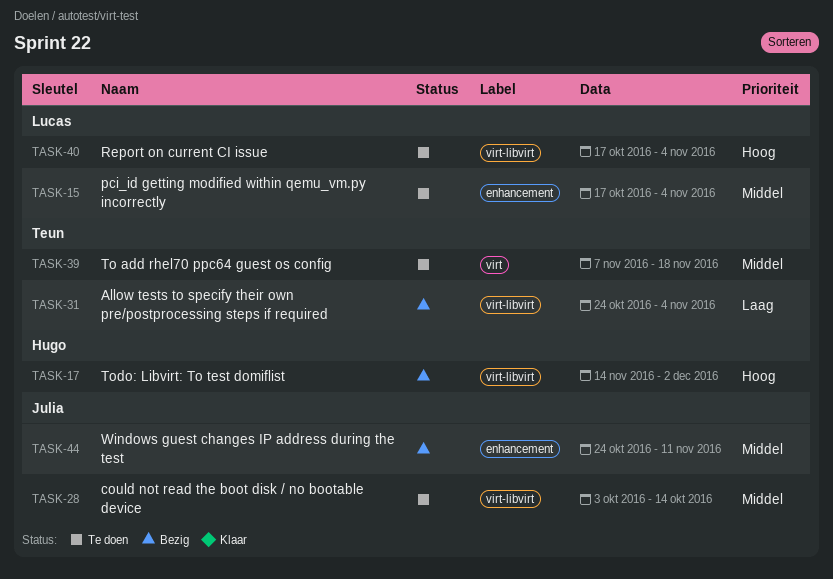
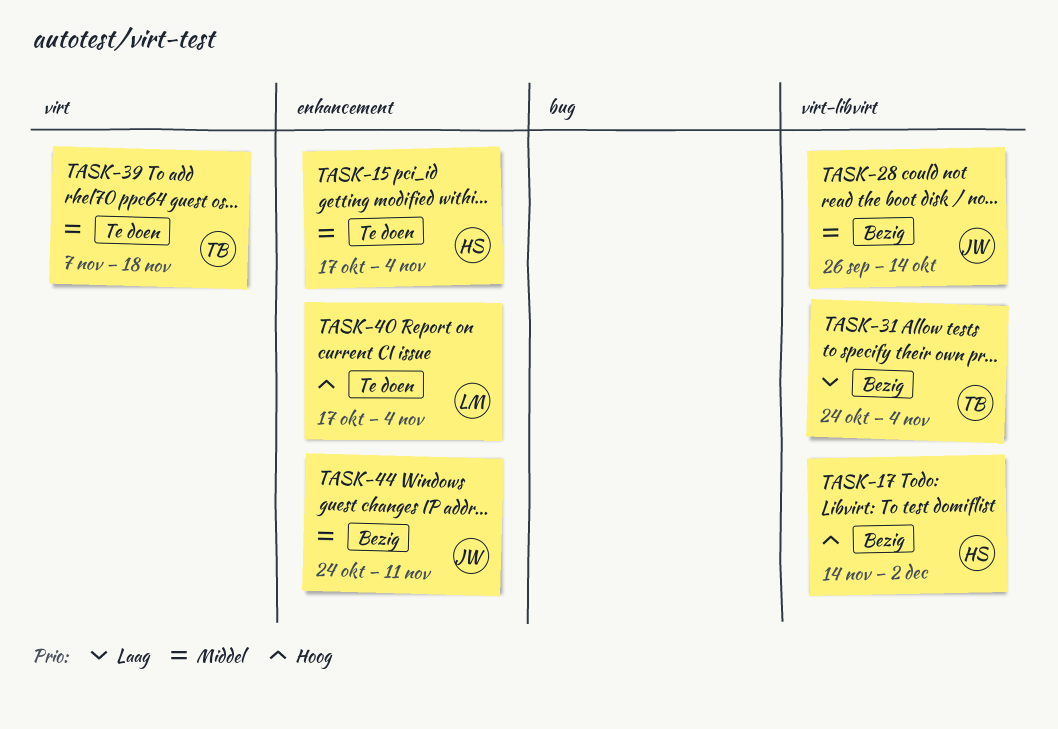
TASK-15, owner: Lucas -> Hugo
TASK-28, status: Te doen -> Bezig
TASK-28, start: Oct 3 -> Sep 26
TASK-40, label: virt-libvirt -> enhancement

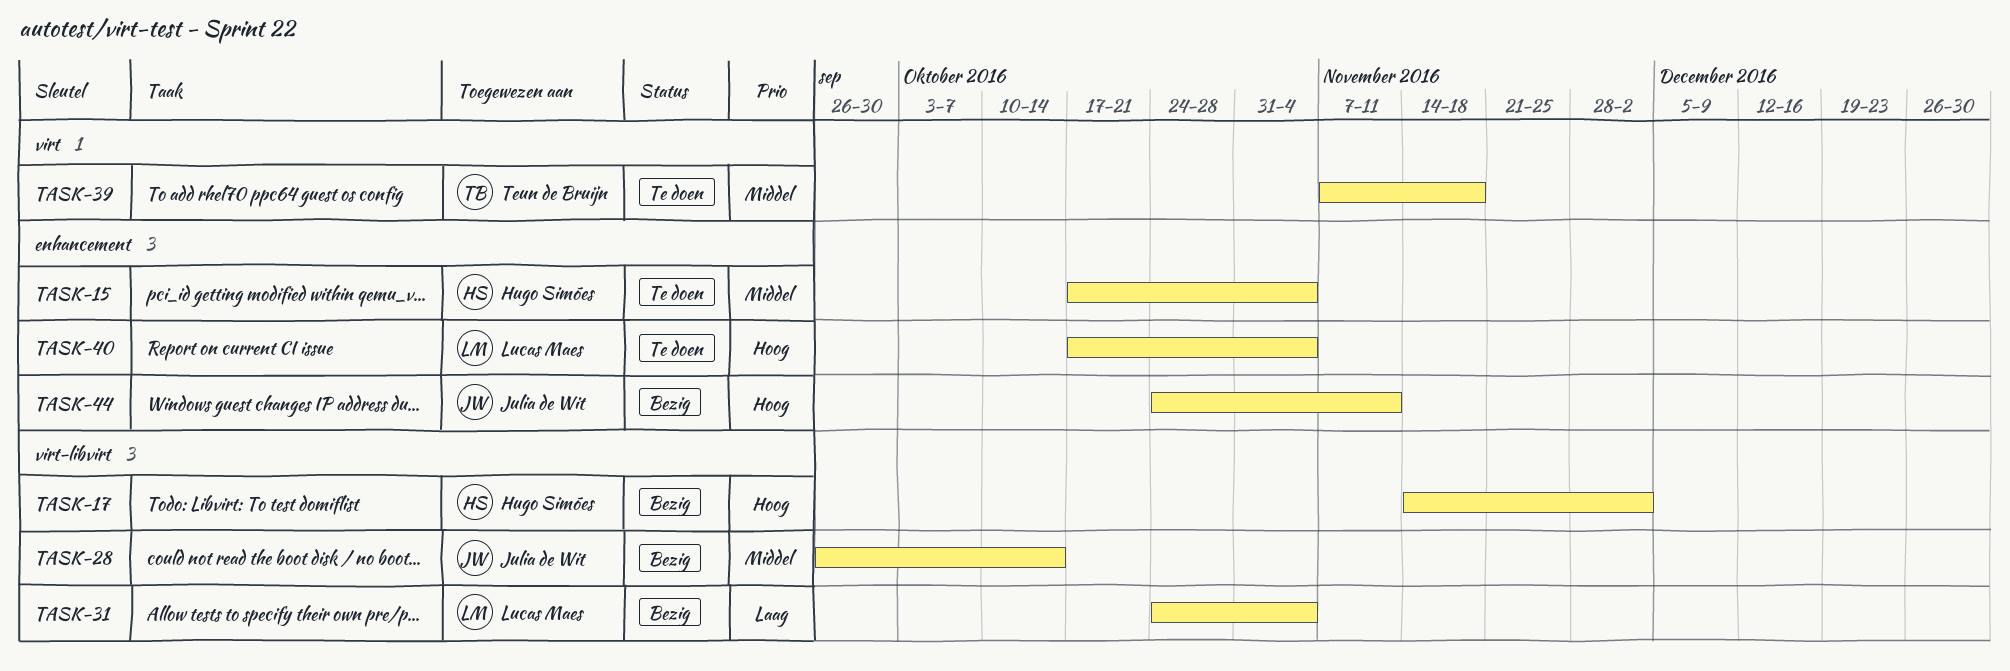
TASK-31, owner: Teun de Bruijn -> Lucas Maes
TASK-44, priority: Middel -> Hoog

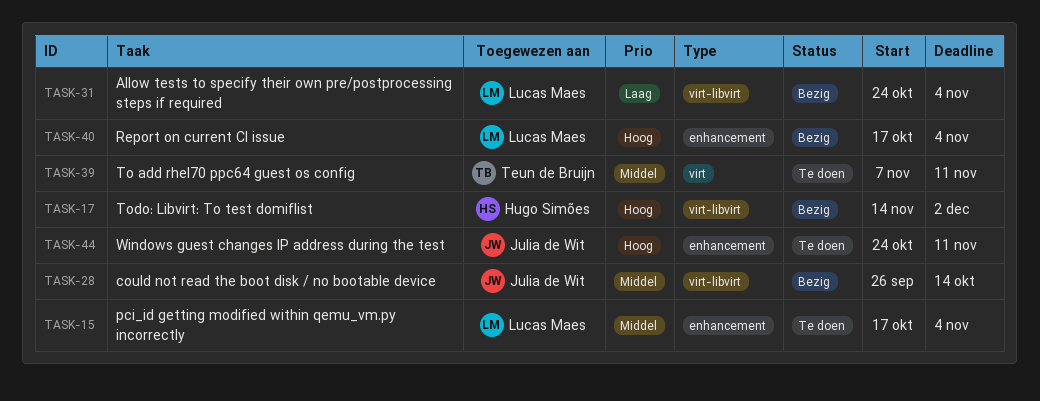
TASK-15, owner: Hugo Simões -> Lucas Maes
TASK-39, due: Nov 18 -> Nov 11
TASK-40, status: Te doen -> Bezig
TASK-44, status: Bezig -> Te doen

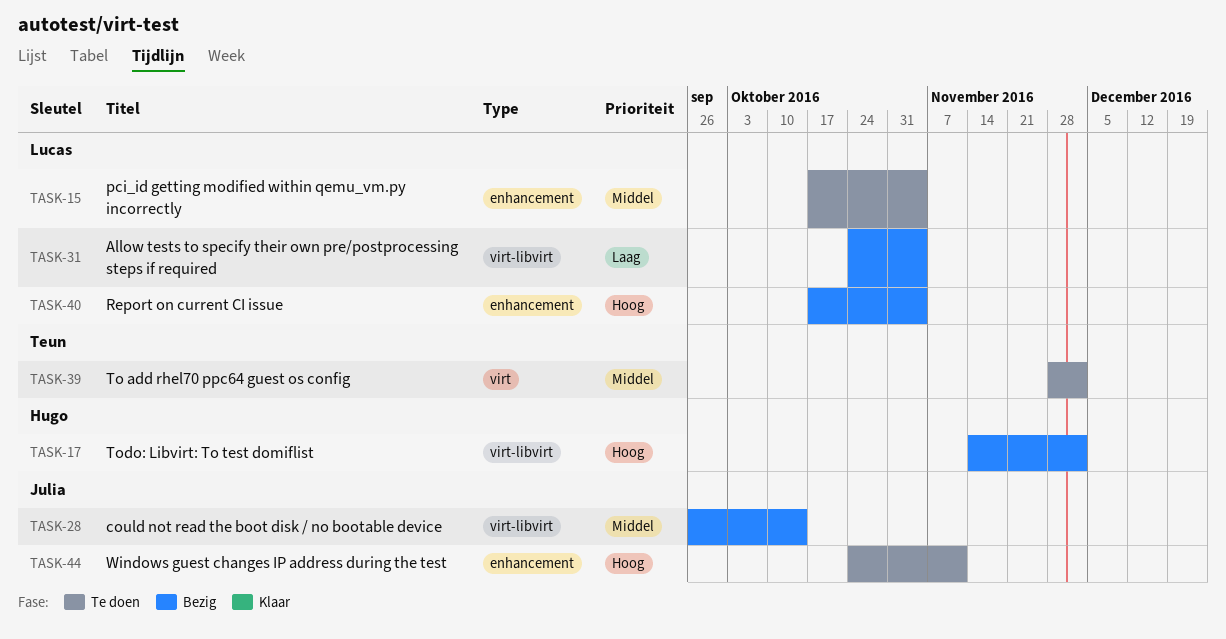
TASK-39, start: Nov 7 -> Nov 28
TASK-39, due: Nov 11 -> Dec 2

